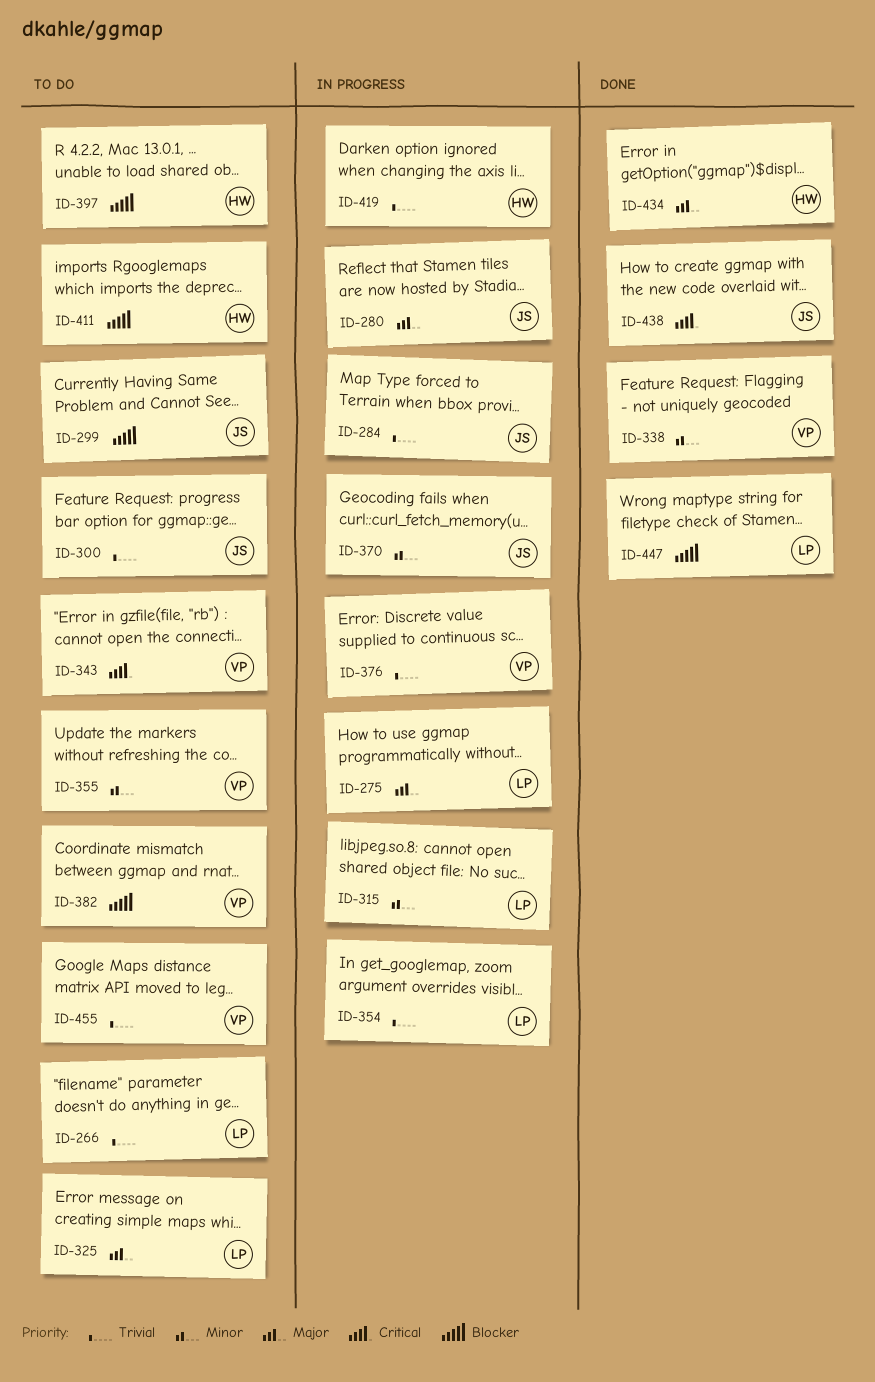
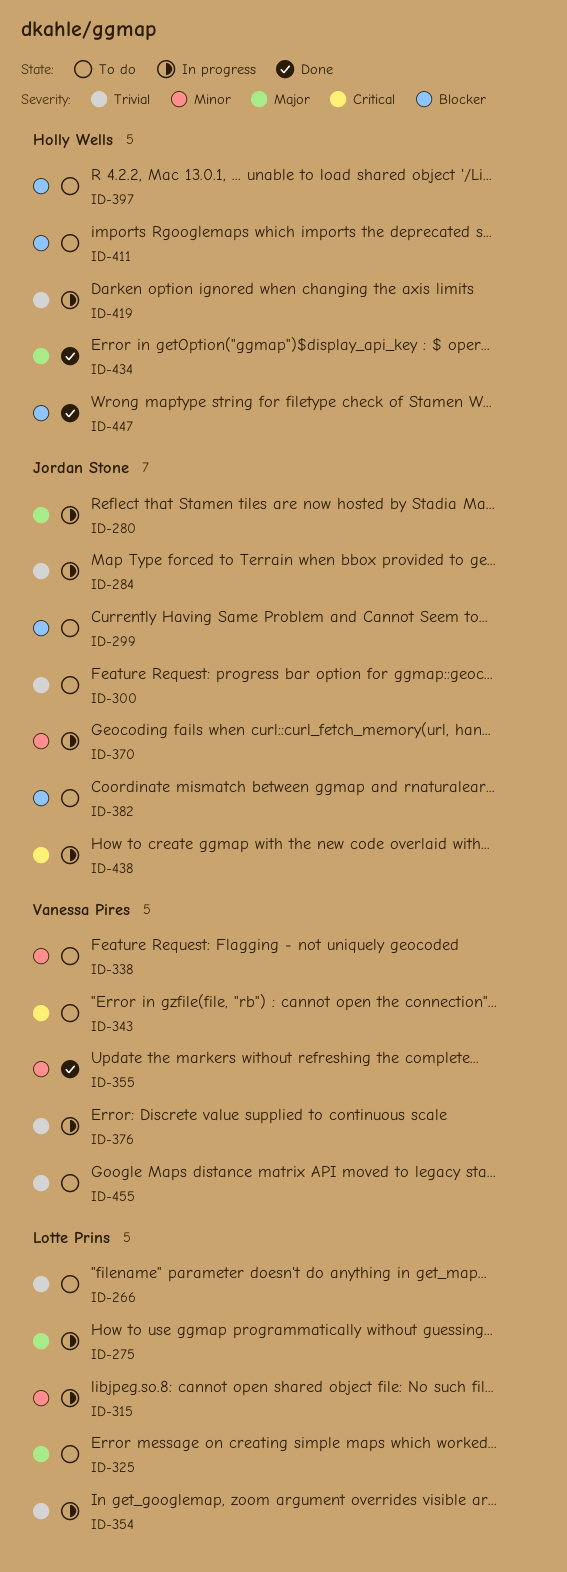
ID-338, status: Done -> To do
ID-355, status: To do -> Done
ID-382, owner: Vanessa Pires -> Jordan Stone
ID-438, status: Done -> In progress
ID-447, owner: Lotte Prins -> Holly Wells

